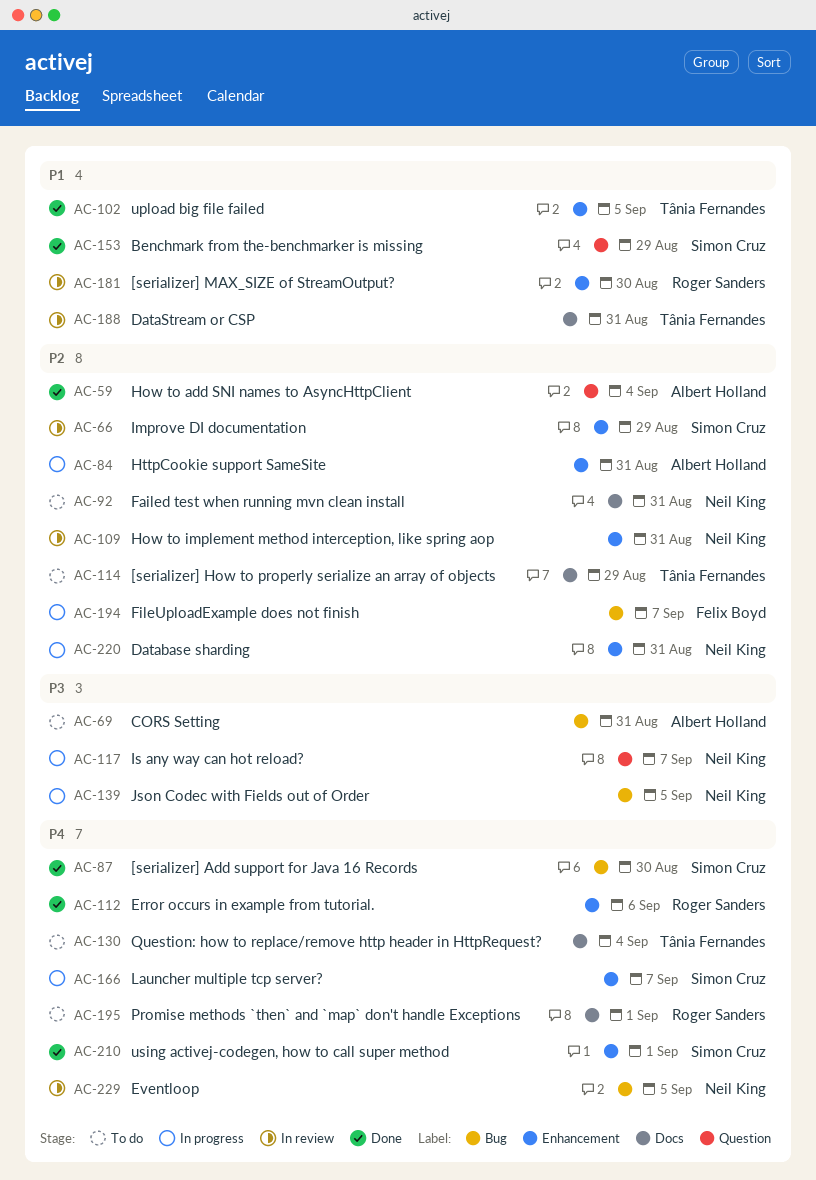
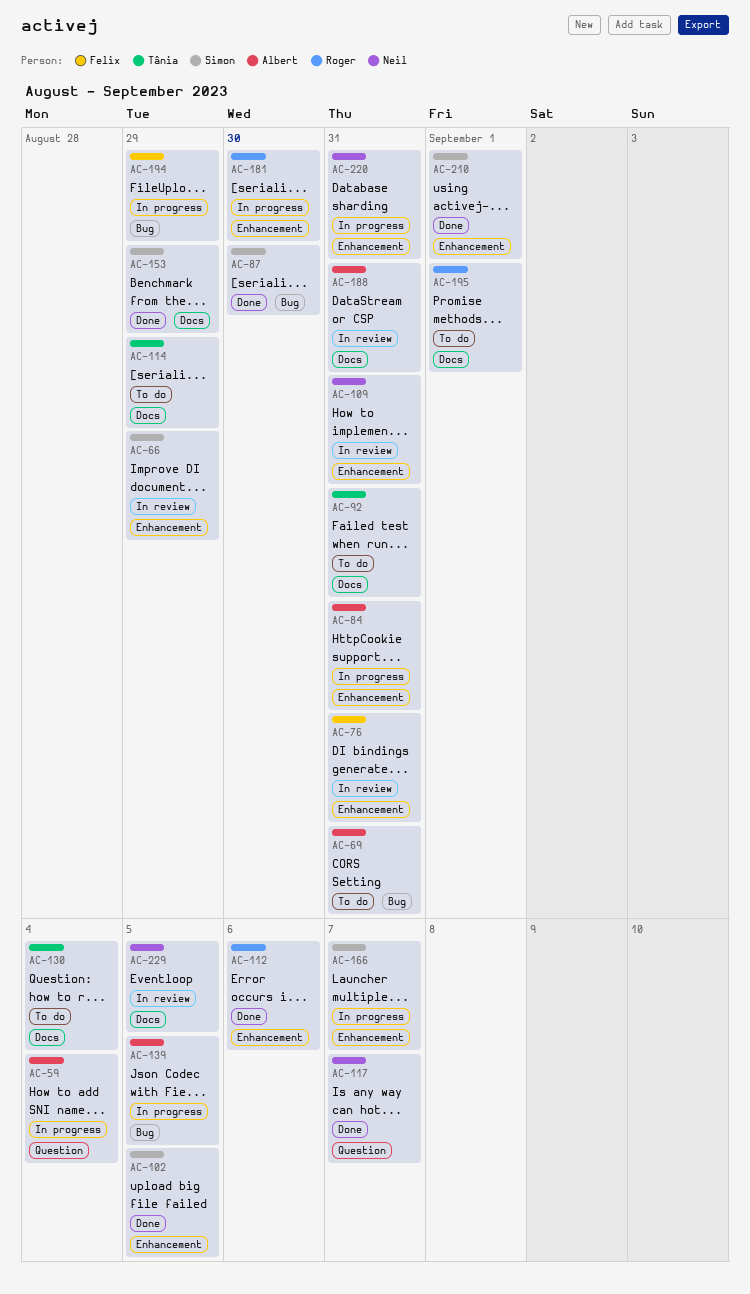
AC-59, status: Done -> In progress
AC-76: none -> present
AC-92, owner: Neil King -> Tânia Fernandes
AC-102, owner: Tânia Fernandes -> Simon Cruz
AC-117, status: In progress -> Done
AC-139, owner: Neil King -> Albert Holland
AC-153, label: Question -> Docs
AC-181, status: In review -> In progress
AC-188, owner: Tânia Fernandes -> Albert Holland
AC-194, due: Sep 7 -> Aug 29
AC-229, label: Bug -> Docs

